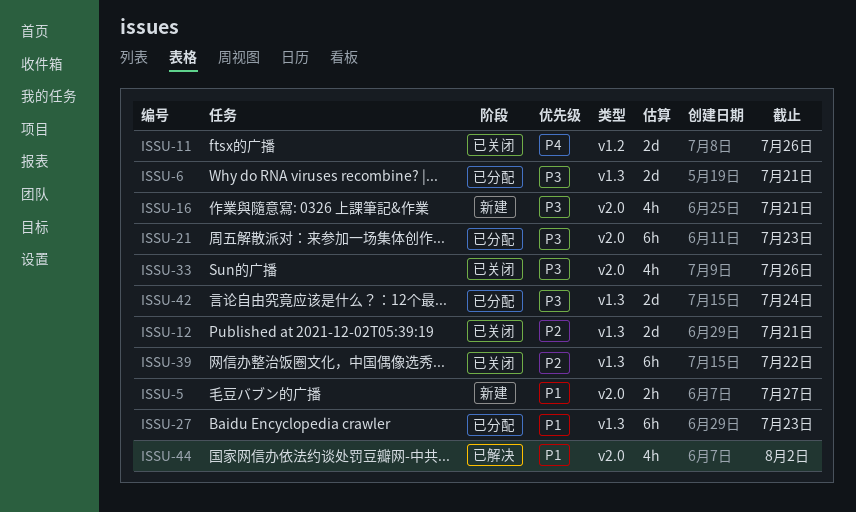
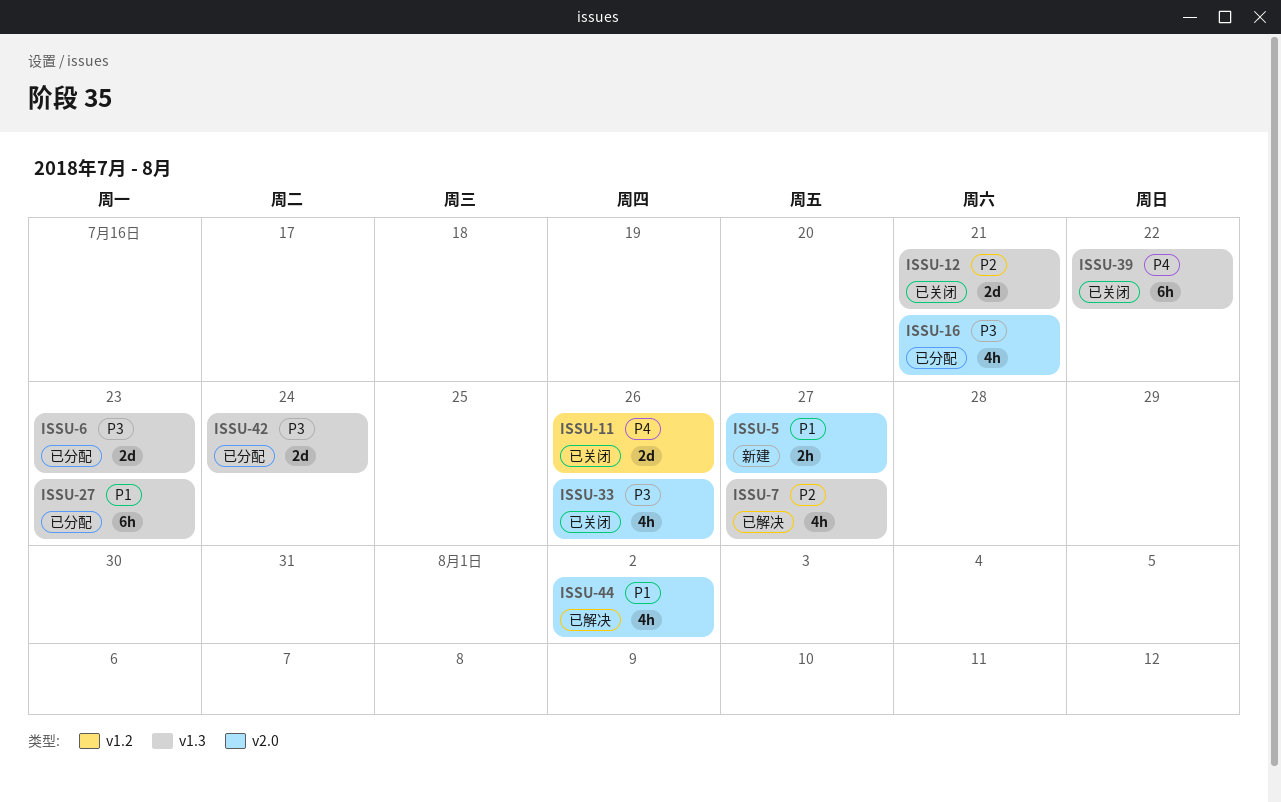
ISSU-6, due: Jul 21 -> Jul 23
ISSU-7: none -> present
ISSU-16, status: 新建 -> 已分配
ISSU-21: present -> none
ISSU-39, priority: P2 -> P4

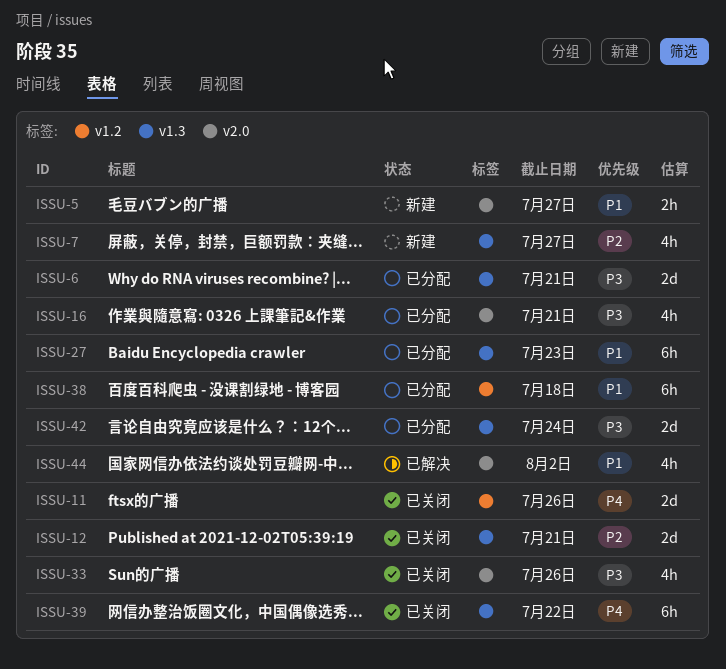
ISSU-6, due: Jul 23 -> Jul 21
ISSU-7, status: 已解决 -> 新建
ISSU-38: none -> present

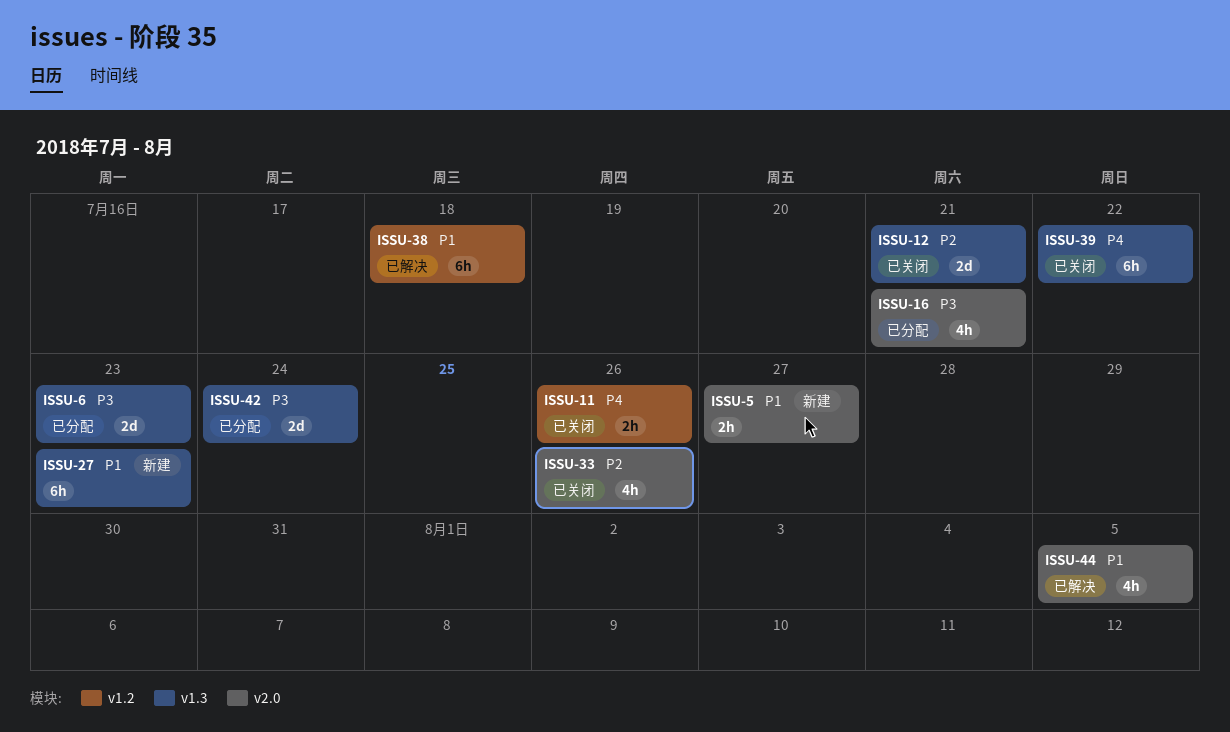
ISSU-6, due: Jul 21 -> Jul 23
ISSU-7: present -> none
ISSU-11, estimate: 2d -> 2h
ISSU-27, status: 已分配 -> 新建
ISSU-33, priority: P3 -> P2
ISSU-38, status: 已分配 -> 已解决
ISSU-44, due: Aug 2 -> Aug 5

